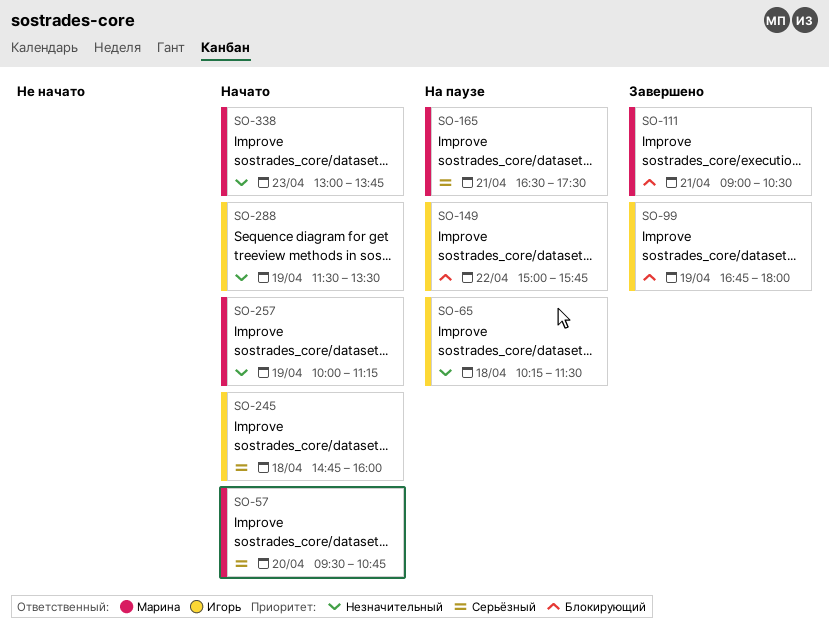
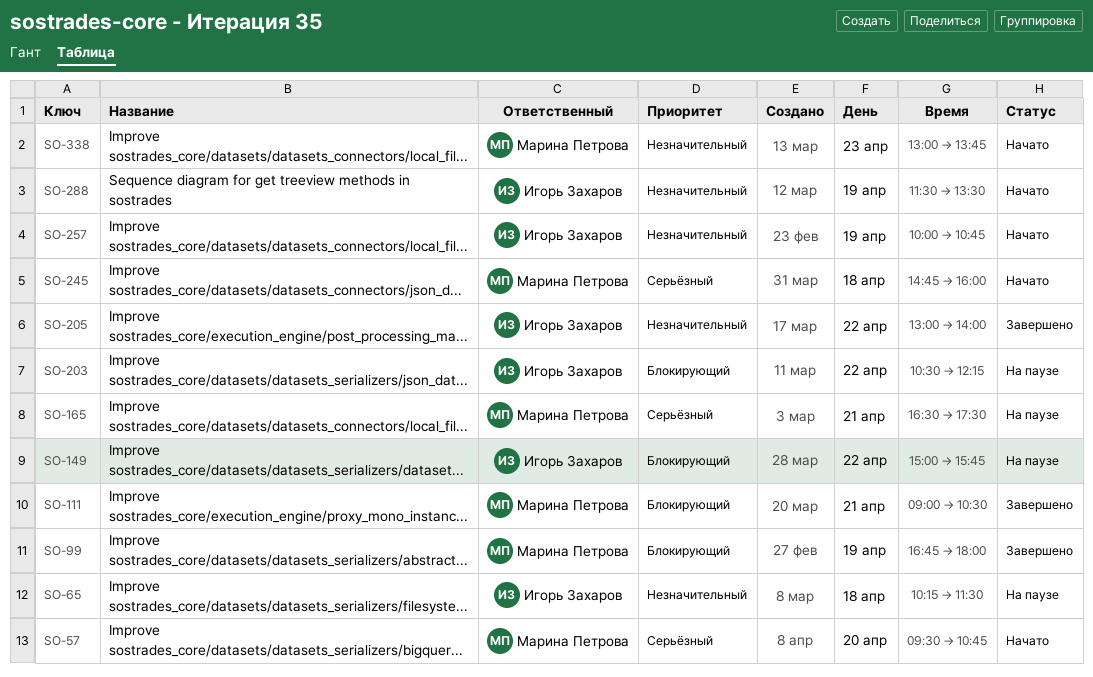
SO-99, owner: Игорь Захаров -> Марина Петрова
SO-203: none -> present
SO-205: none -> present
SO-245, owner: Игорь Захаров -> Марина Петрова
SO-257, owner: Марина Петрова -> Игорь Захаров
SO-257, ends: 11:15 -> 10:45

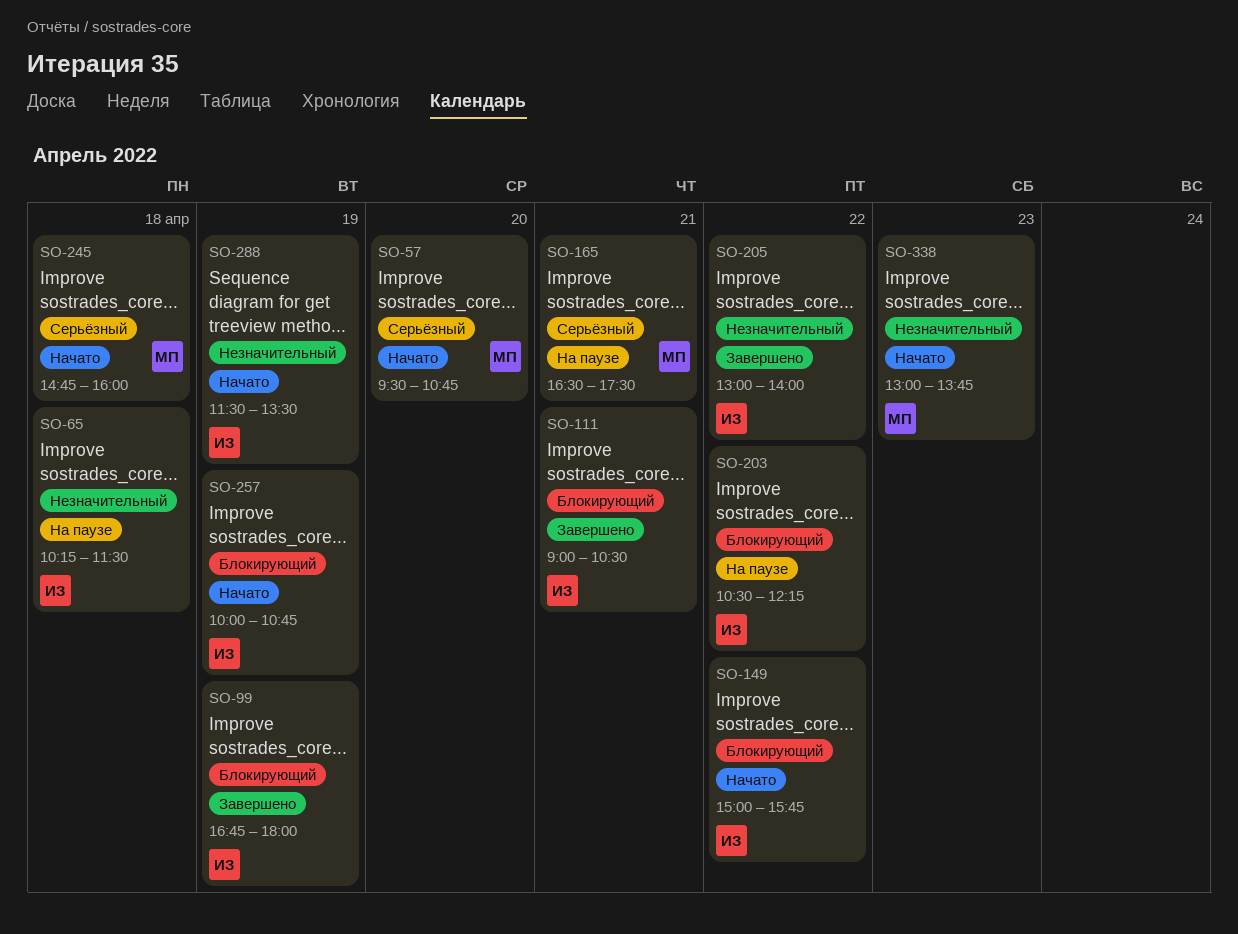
SO-99, owner: Марина Петрова -> Игорь Захаров
SO-111, owner: Марина Петрова -> Игорь Захаров
SO-149, status: На паузе -> Начато
SO-257, priority: Незначительный -> Блокирующий

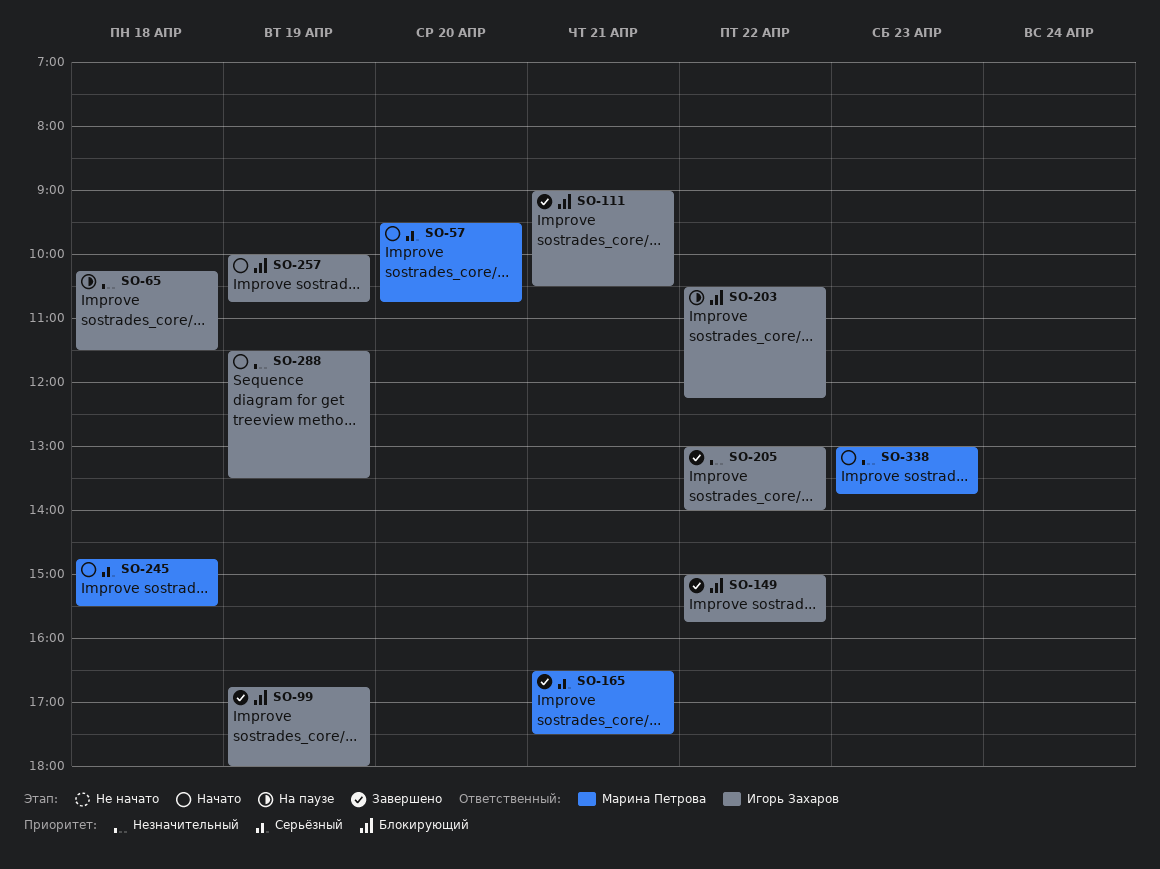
SO-149, status: Начато -> Завершено
SO-165, status: На паузе -> Завершено
SO-245, ends: 16:00 -> 15:30

